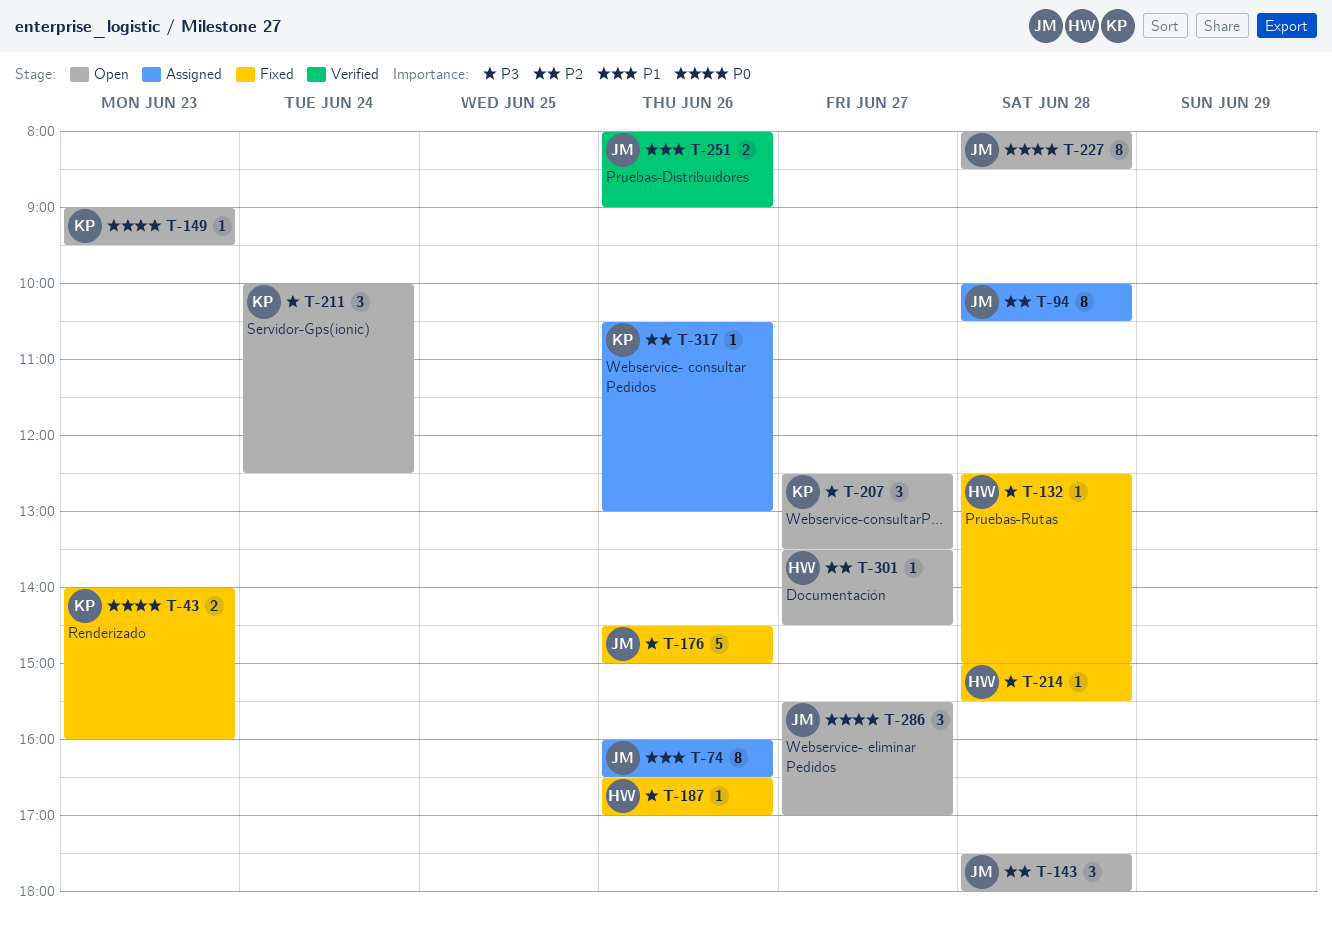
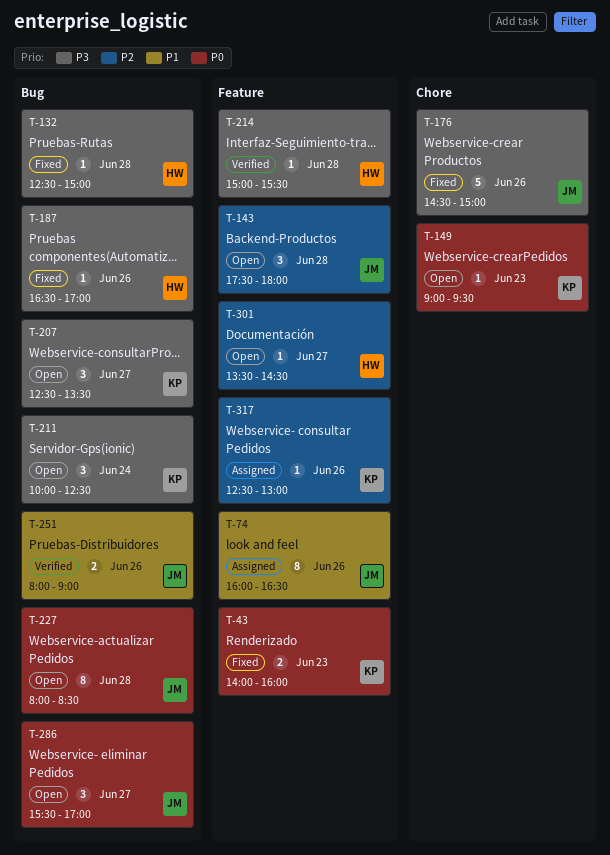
T-94: present -> none
T-214, status: Fixed -> Verified
T-317, begins: 10:30 -> 12:30

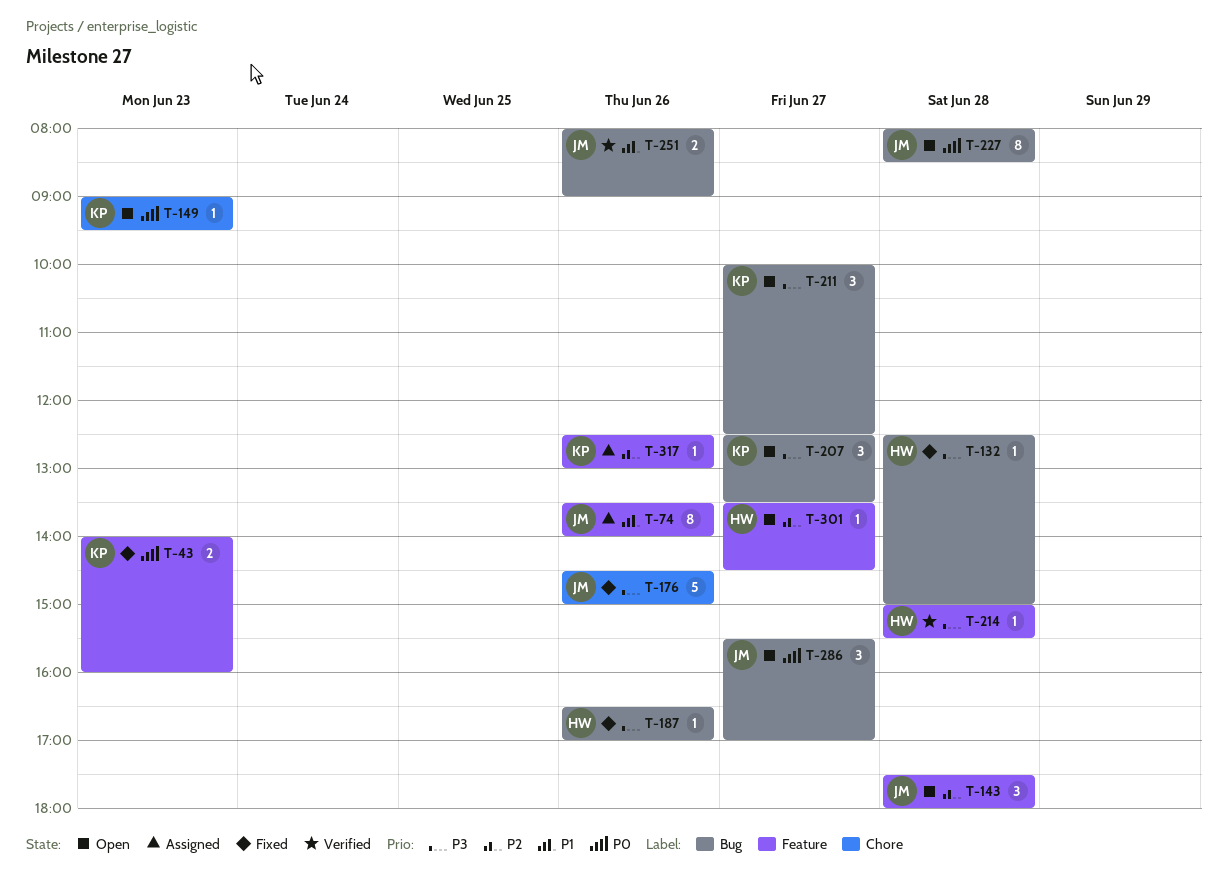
T-74, begins: 16:00 -> 13:30
T-74, ends: 16:30 -> 14:00
T-211, day: Jun 24 -> Jun 27

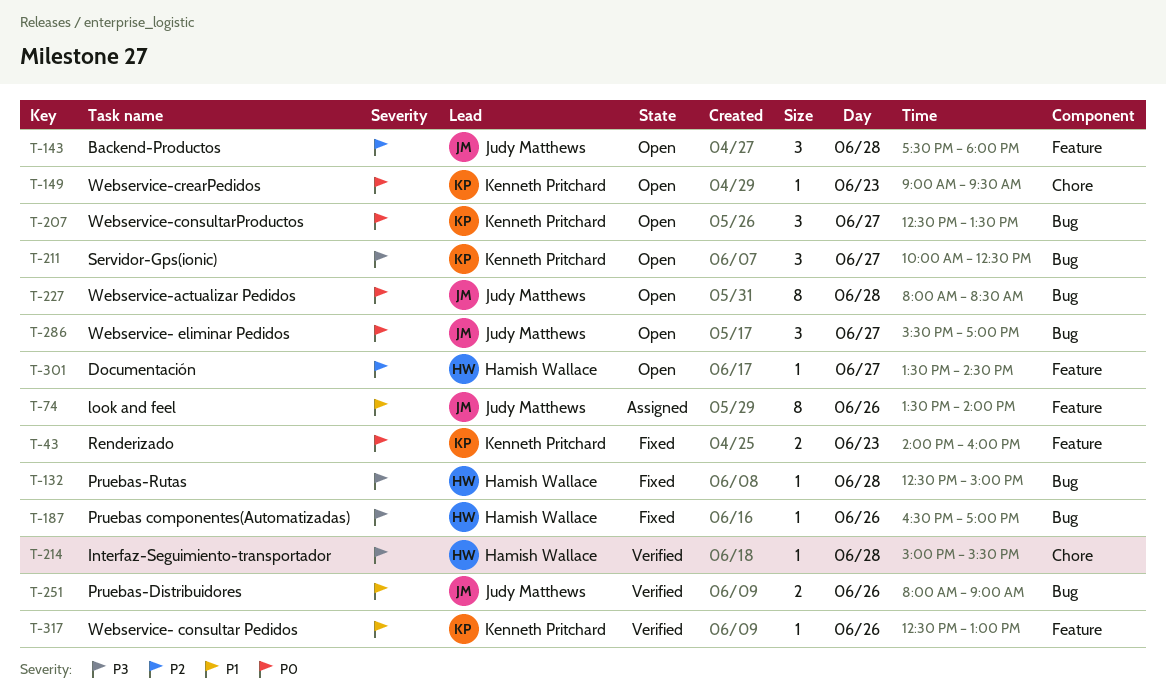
T-176: present -> none
T-207, priority: P3 -> P0
T-214, label: Feature -> Chore
T-317, status: Assigned -> Verified
T-317, priority: P2 -> P1

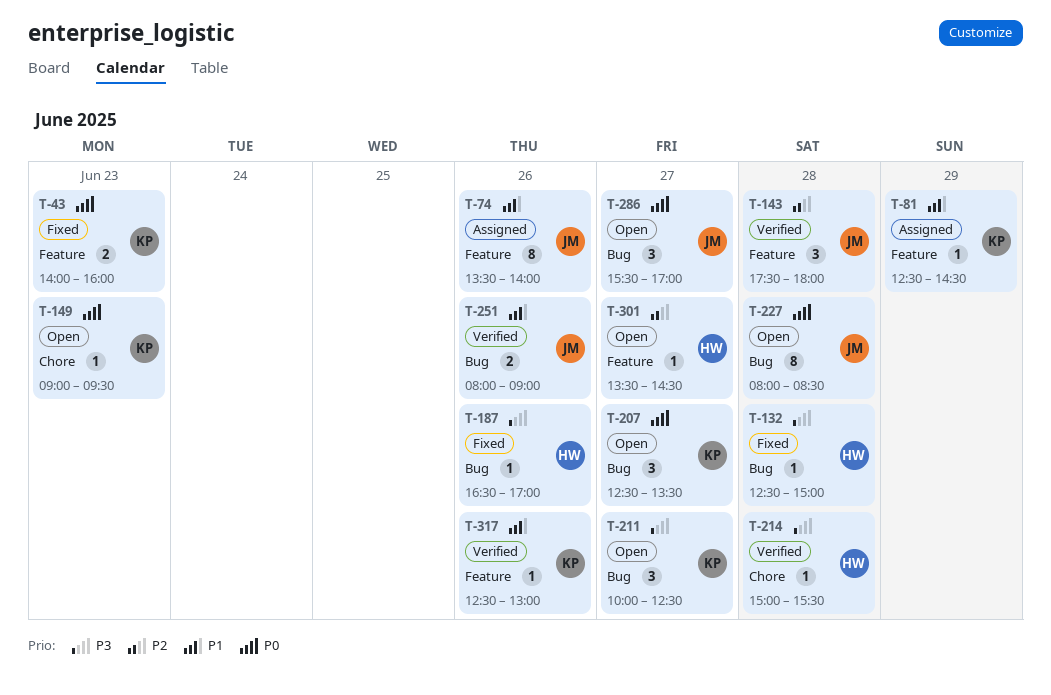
T-81: none -> present
T-143, status: Open -> Verified

